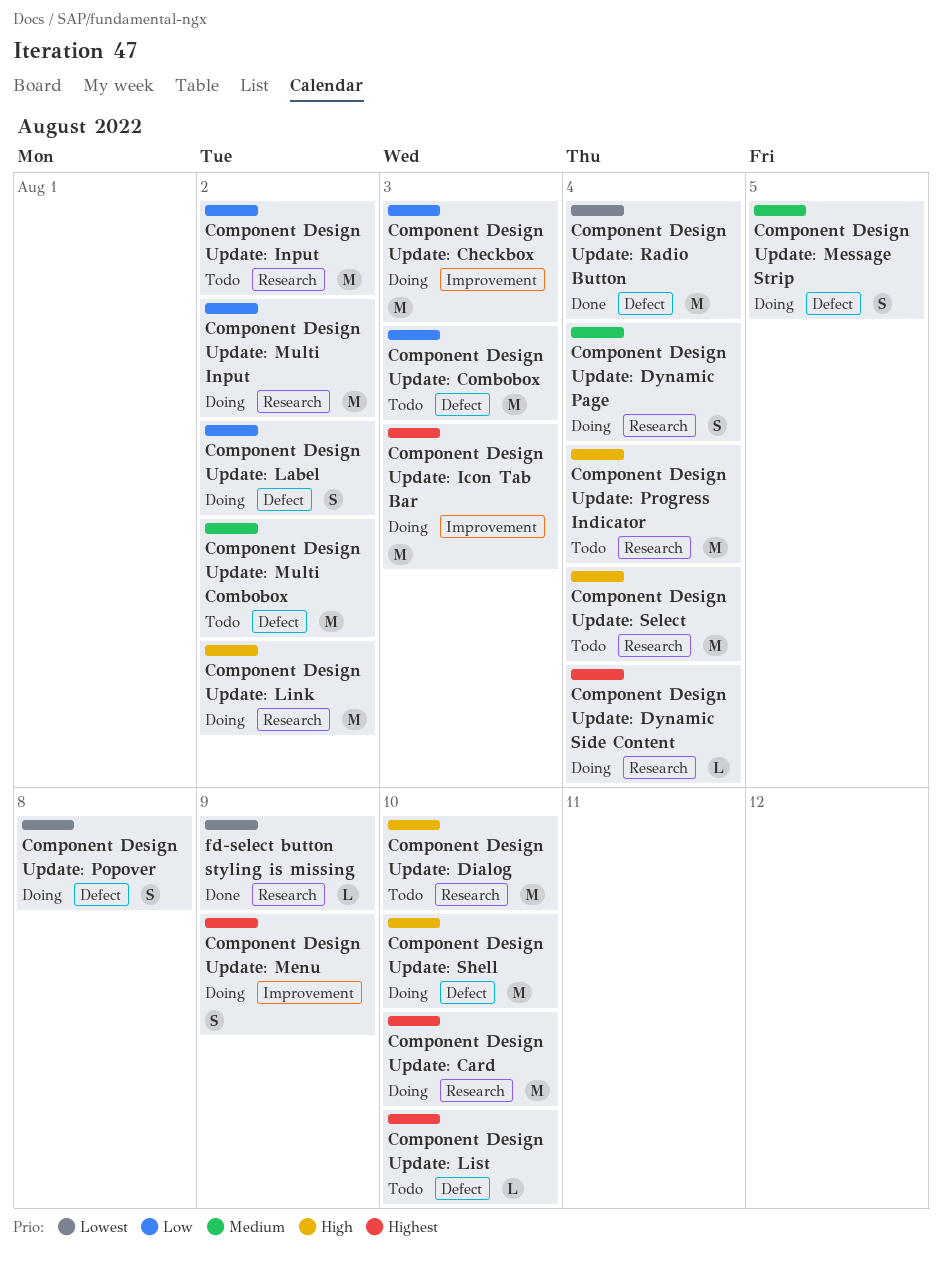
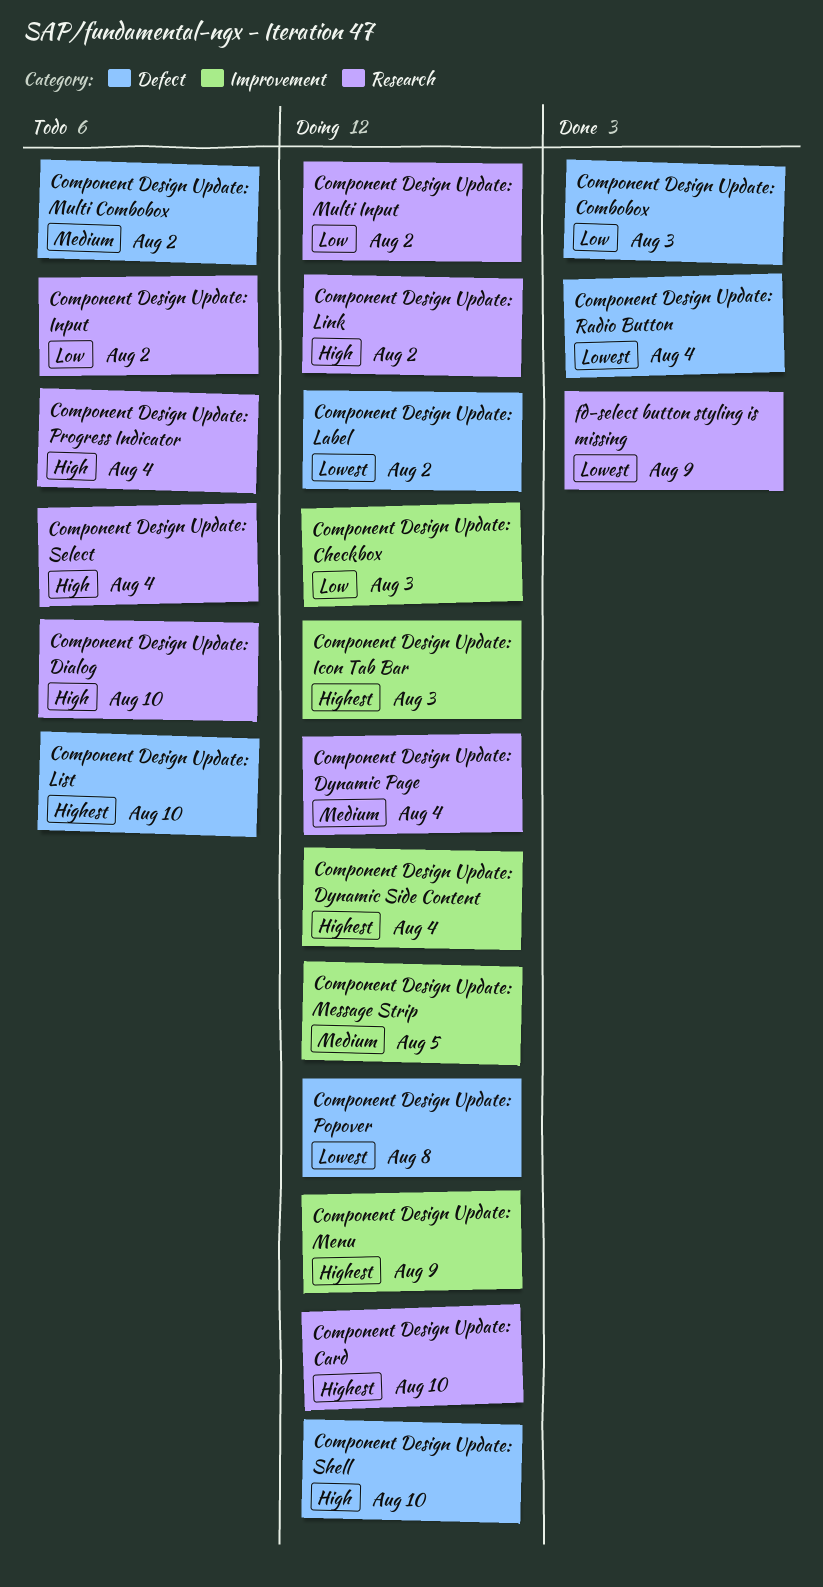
Component Design Update: Combobox, status: Todo -> Done
Component Design Update: Dynamic Side Content, label: Research -> Improvement
Component Design Update: Label, priority: Low -> Lowest
Component Design Update: Message Strip, label: Defect -> Improvement

